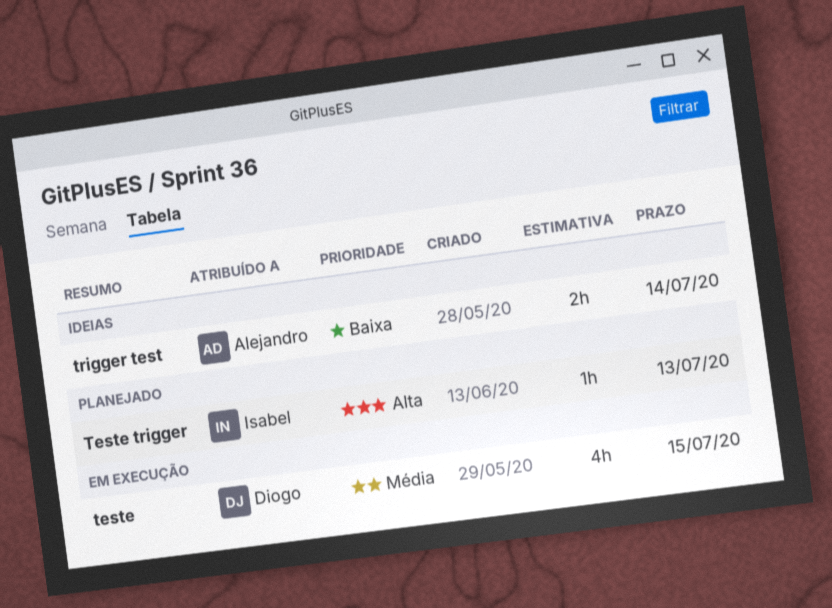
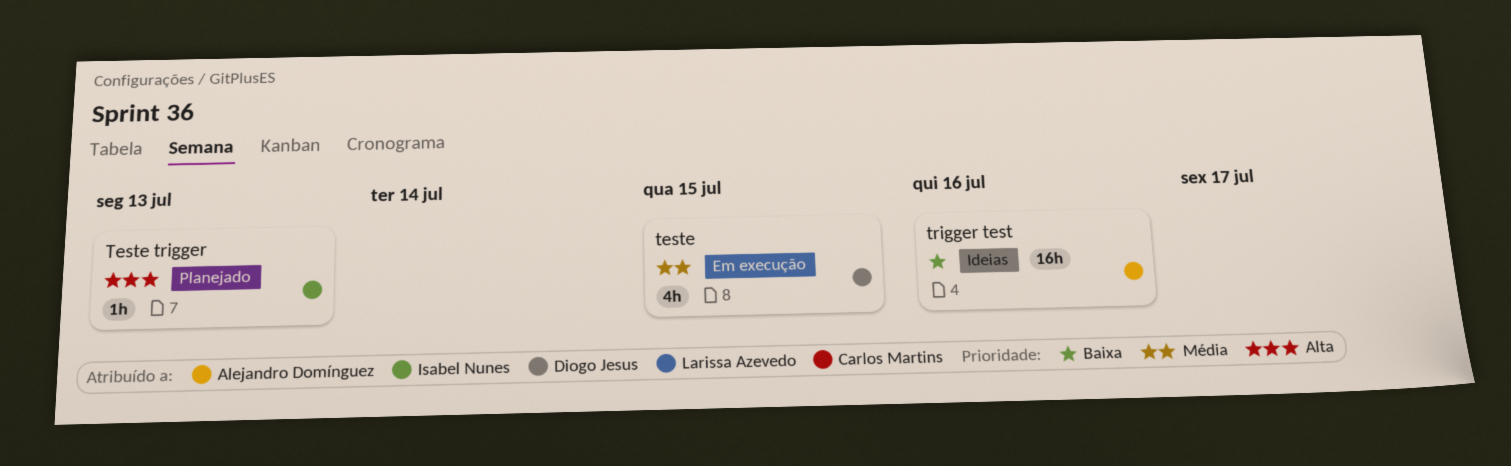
trigger test, estimate: 2h -> 16h
trigger test, due: Jul 14 -> Jul 16

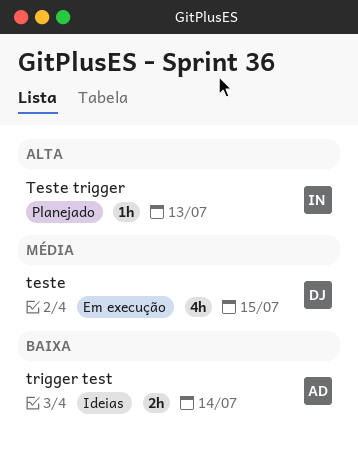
trigger test, estimate: 16h -> 2h
trigger test, due: Jul 16 -> Jul 14

